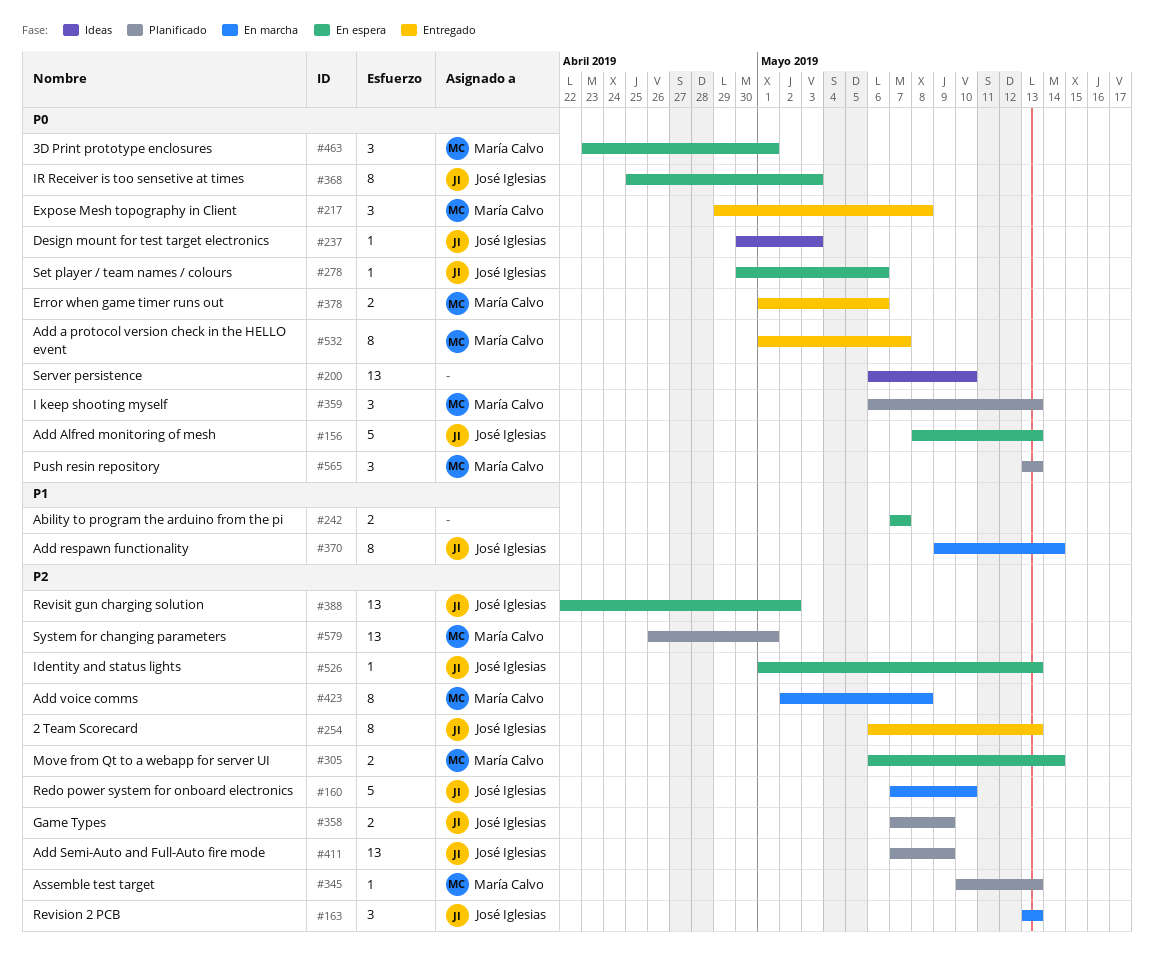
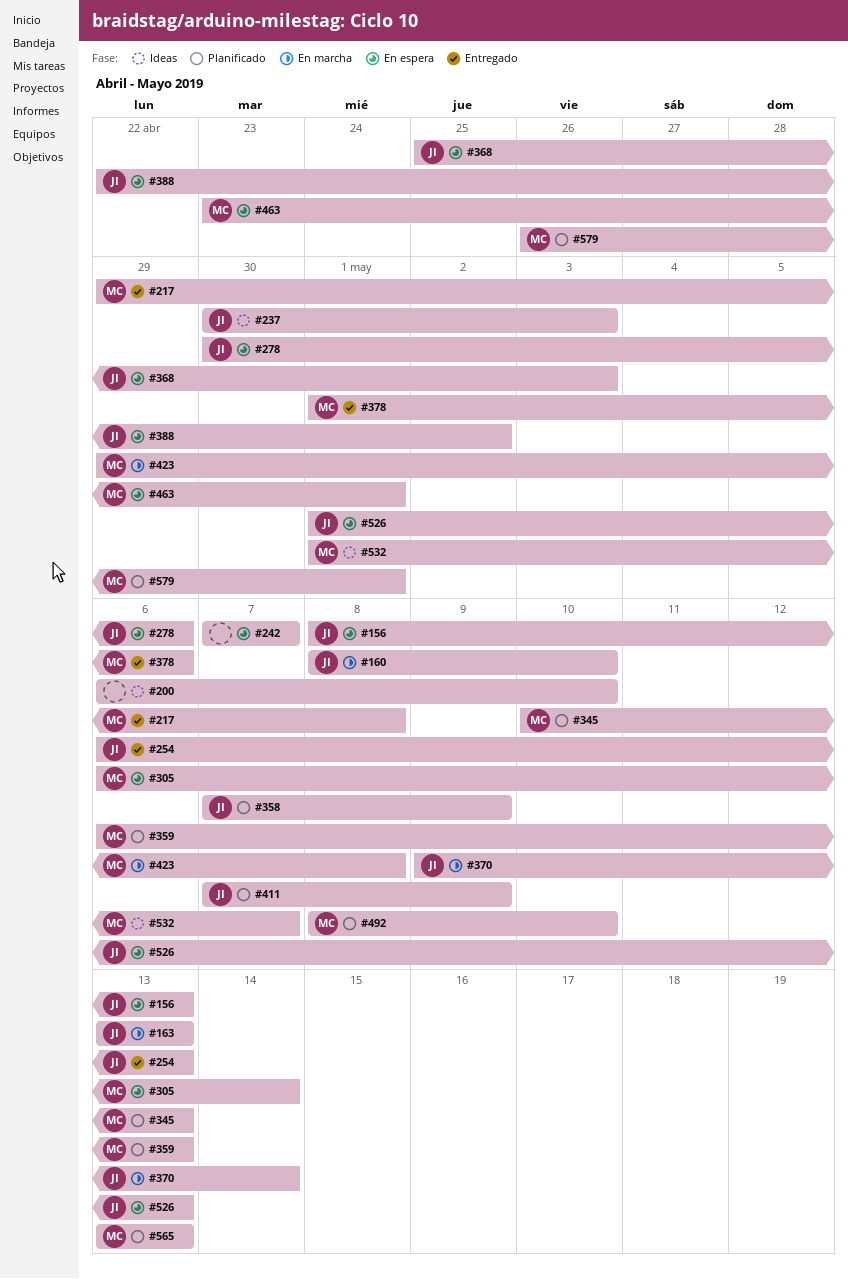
#160, start: May 7 -> May 8
#423, start: May 2 -> Apr 29
#492: none -> present
#532, status: Entregado -> Ideas

